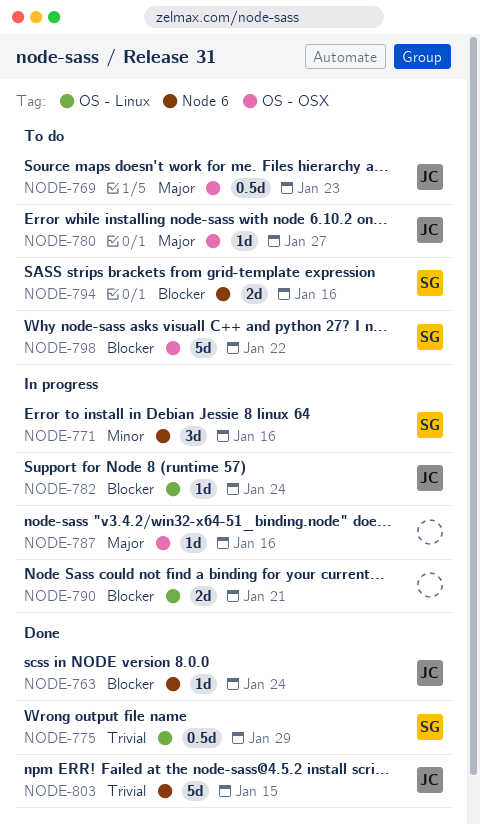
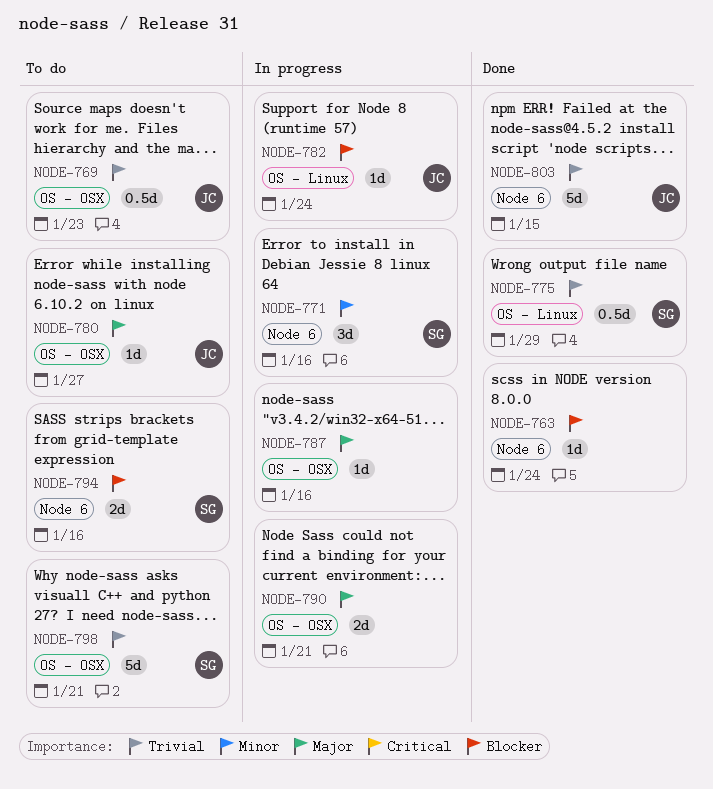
NODE-763, owner: JC -> none
NODE-769, priority: Major -> Trivial
NODE-790, priority: Blocker -> Major
NODE-790, label: OS - Linux -> OS - OSX
NODE-798, priority: Blocker -> Trivial
NODE-798, due: Jan 22 -> Jan 21

